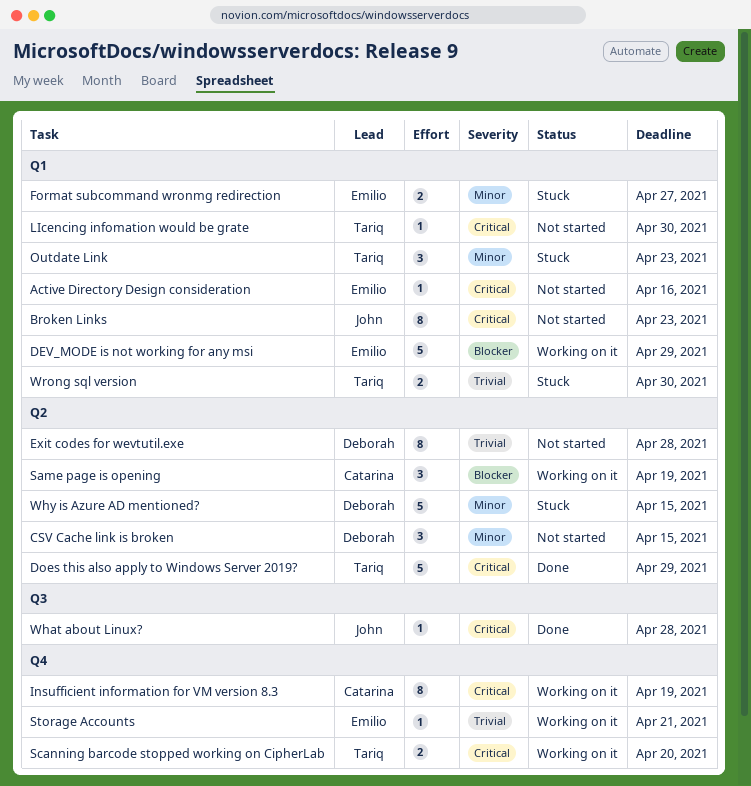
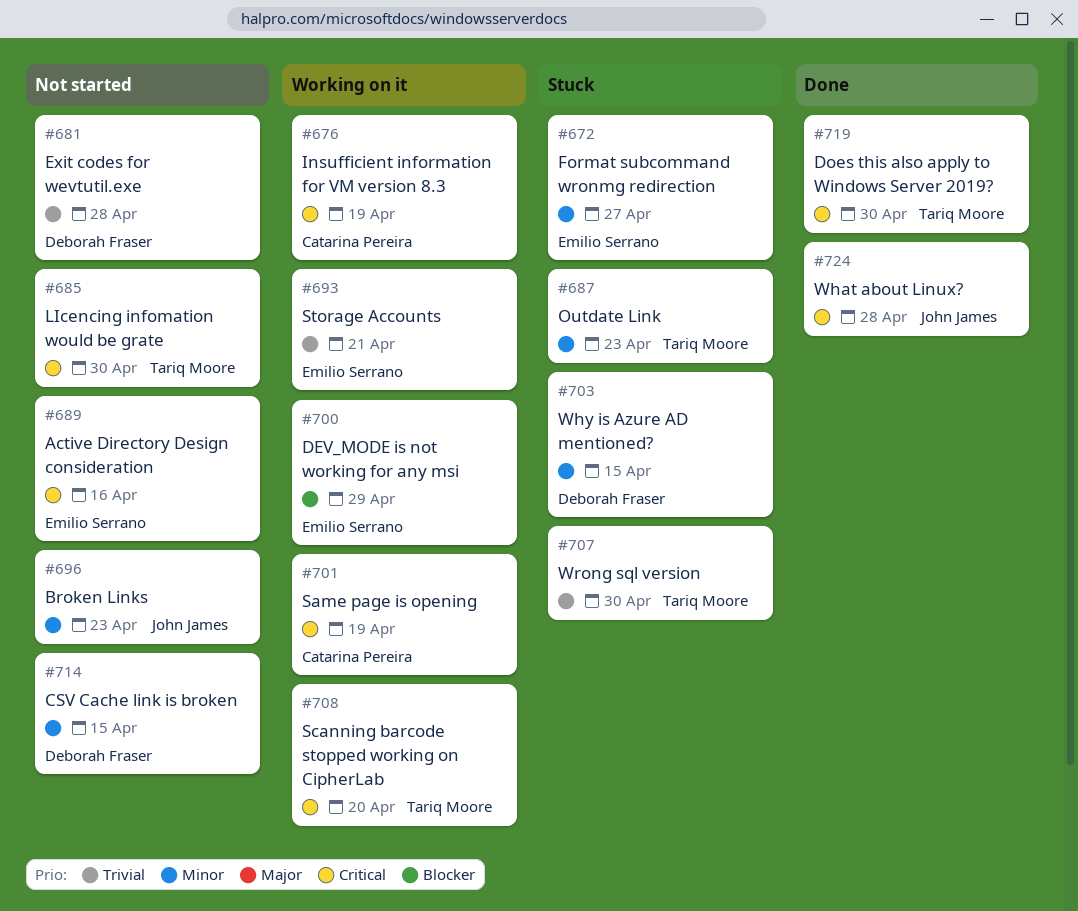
Broken Links, priority: Critical -> Minor
Does this also apply to Windows Server 2019?, due: Apr 29 -> Apr 30
Same page is opening, priority: Blocker -> Critical

